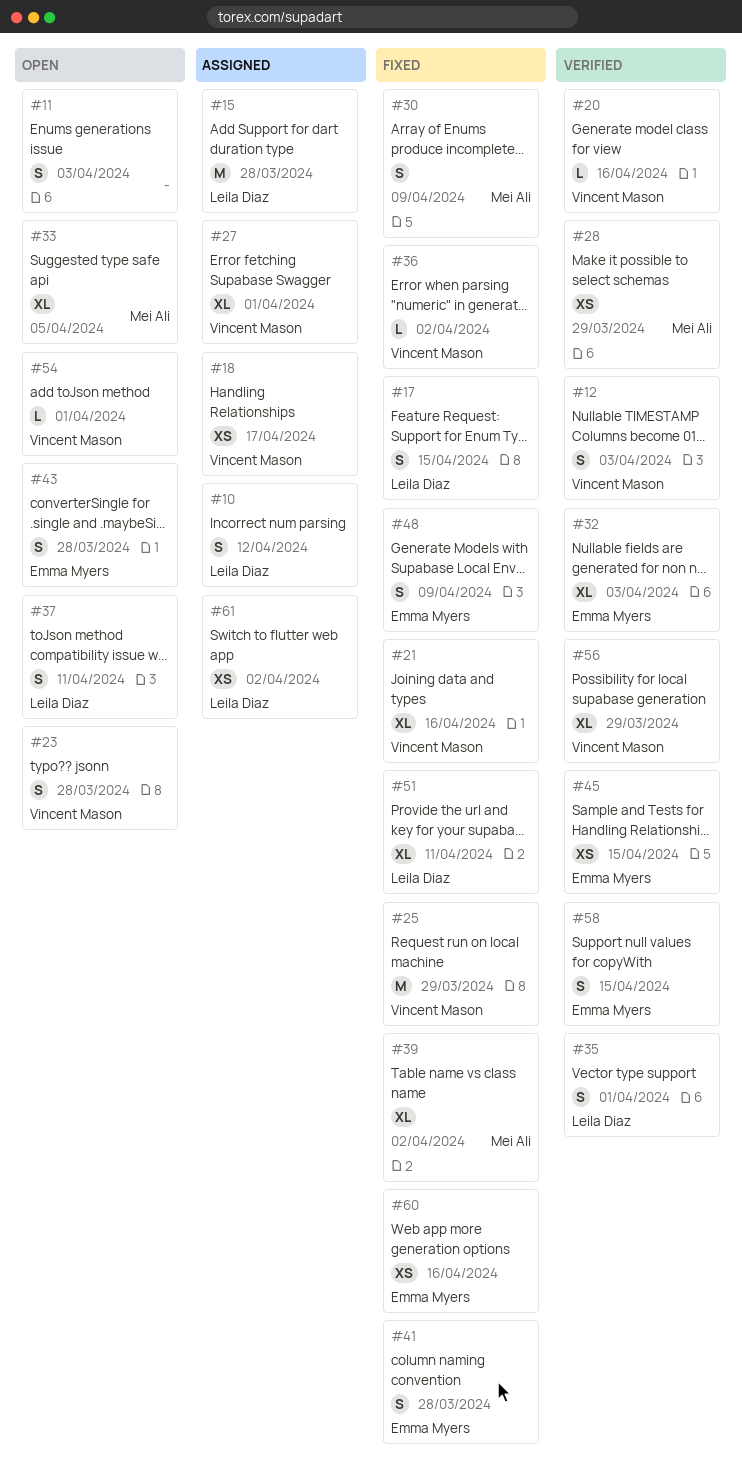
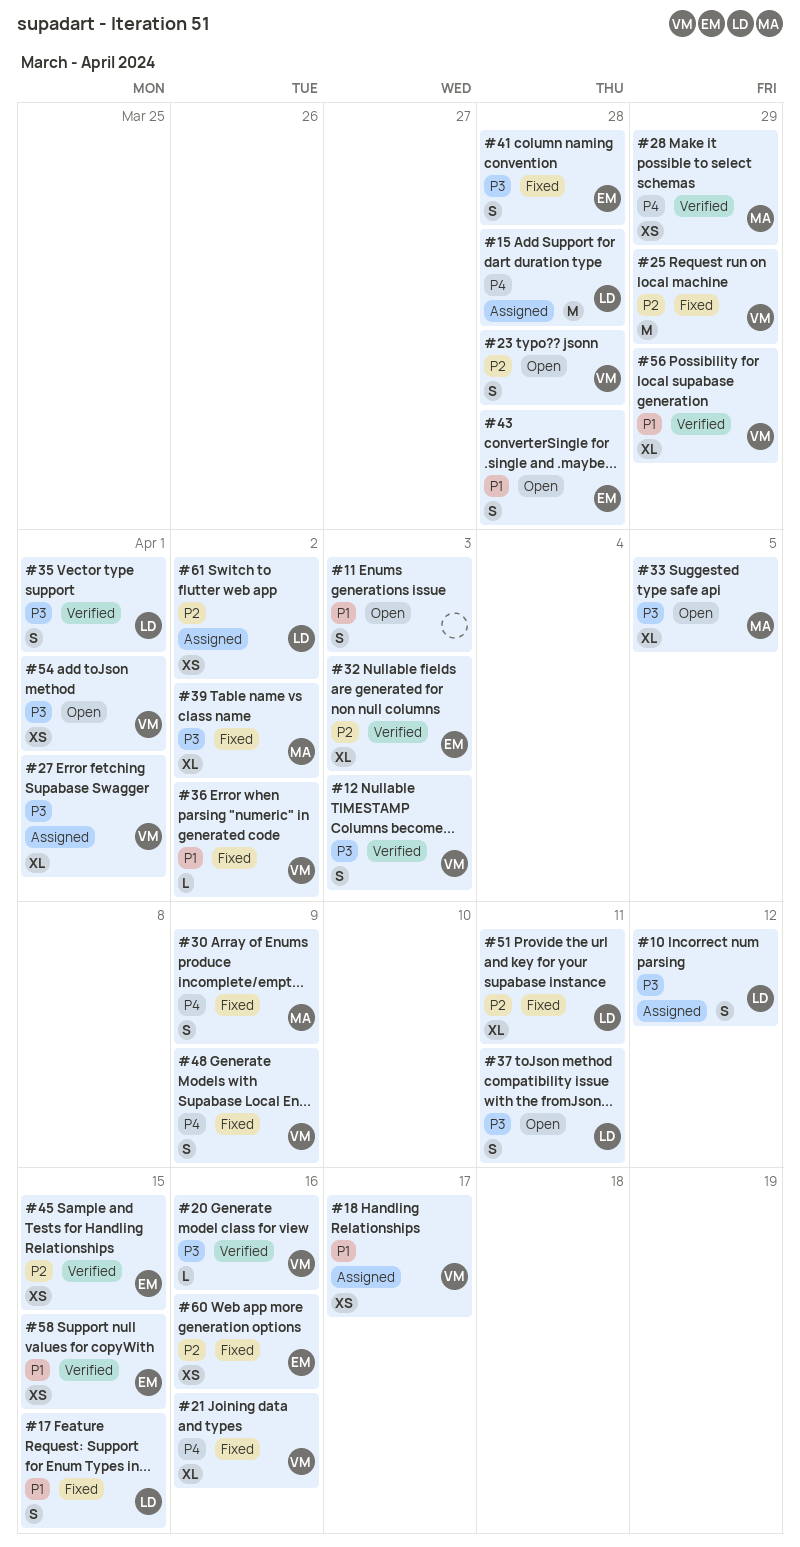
#48, owner: Emma Myers -> Vincent Mason
#54, estimate: L -> XS
#58, estimate: S -> XS

